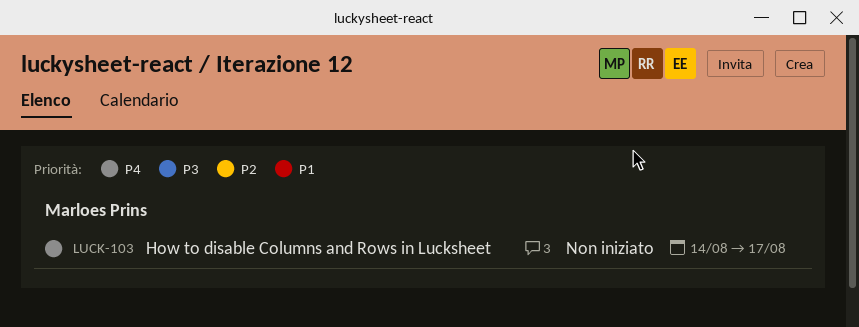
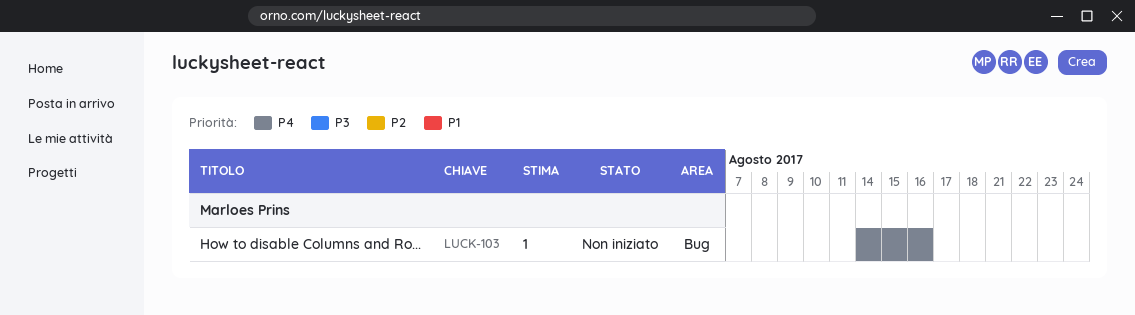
LUCK-103, due: Aug 17 -> Aug 16

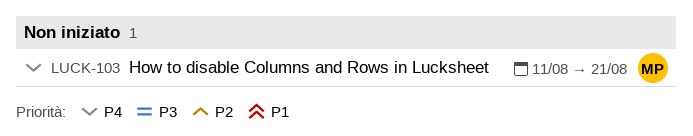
LUCK-103, start: Aug 14 -> Aug 11
LUCK-103, due: Aug 16 -> Aug 21

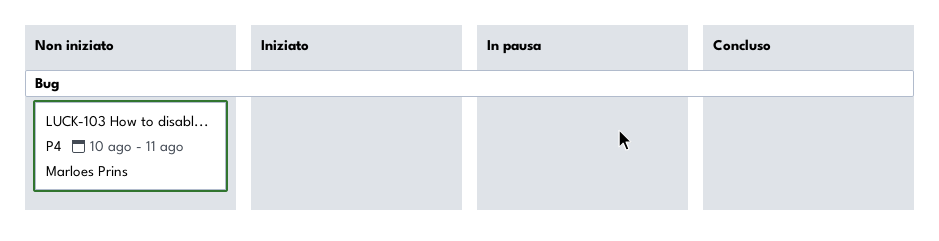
LUCK-103, start: Aug 11 -> Aug 10
LUCK-103, due: Aug 21 -> Aug 11

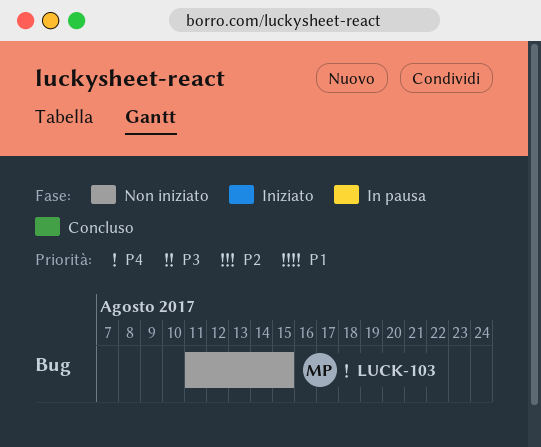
LUCK-103, start: Aug 10 -> Aug 11
LUCK-103, due: Aug 11 -> Aug 15

